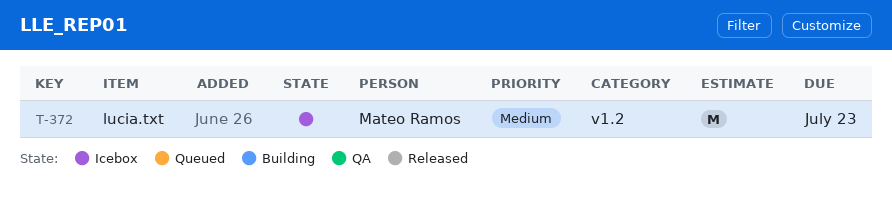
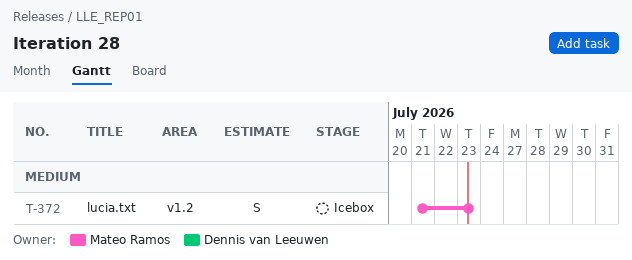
T-372, estimate: M -> S

